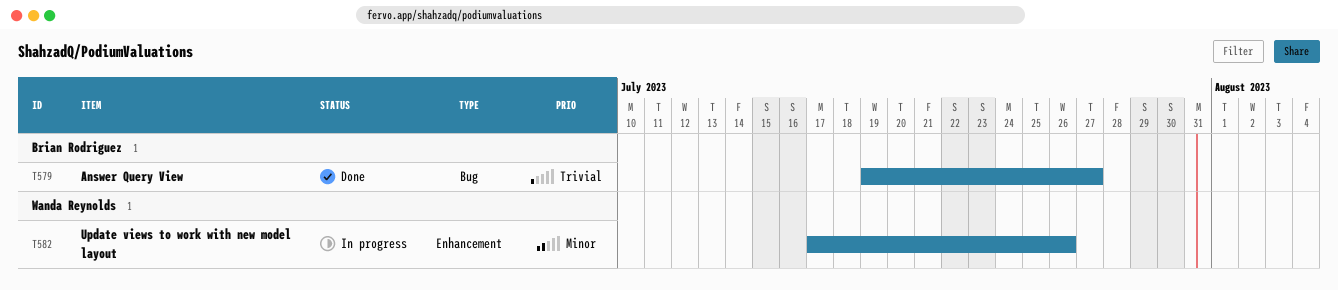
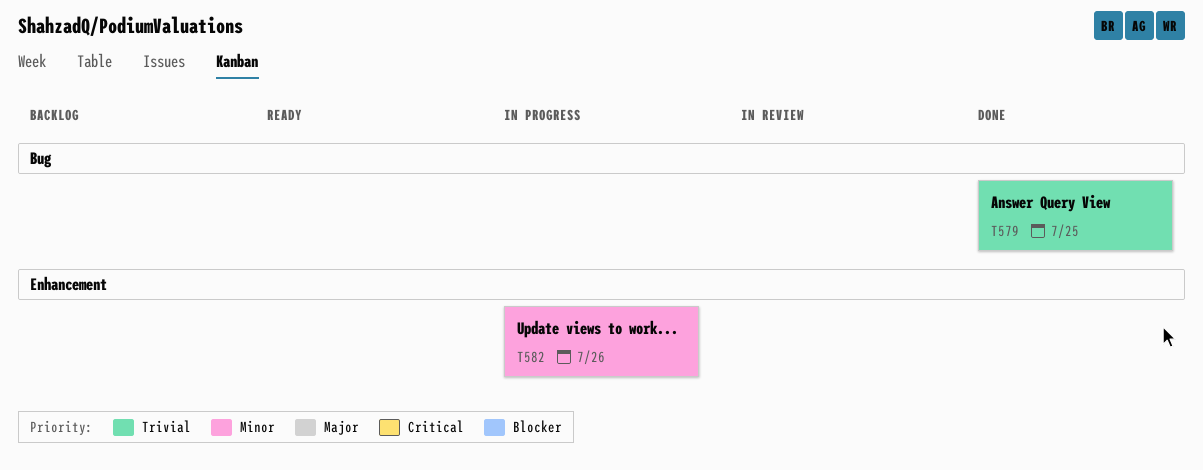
T579, due: Jul 27 -> Jul 25

